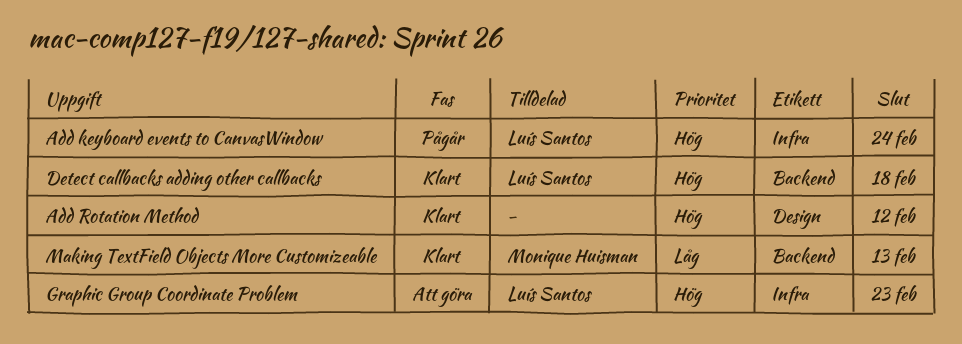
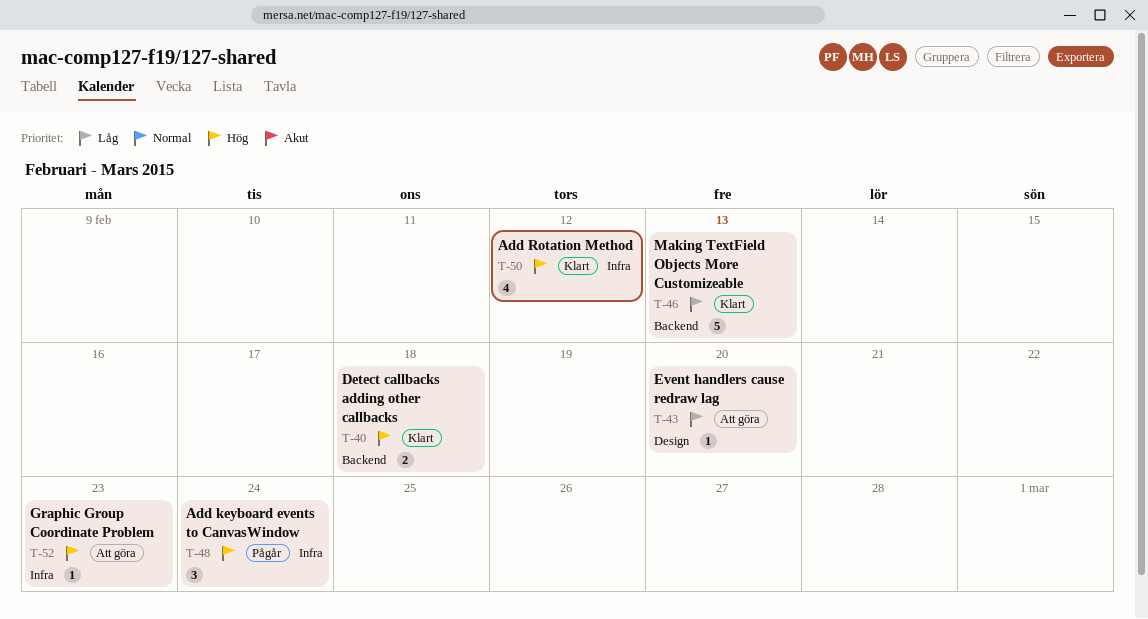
Add Rotation Method, label: Design -> Infra
Event handlers cause redraw lag: none -> present

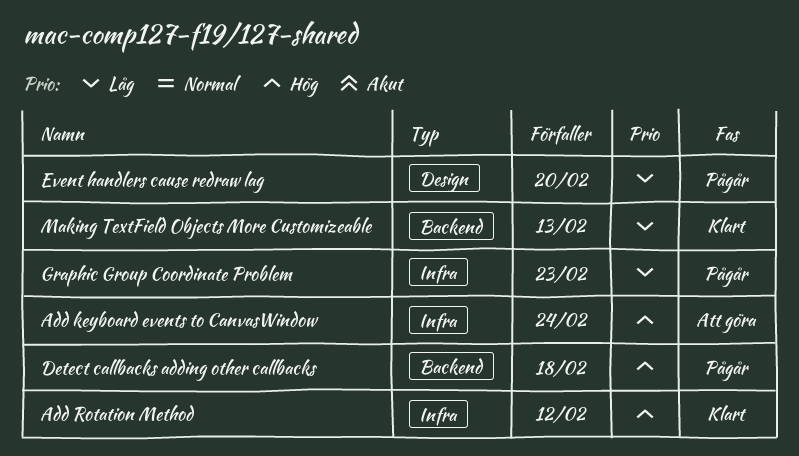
Add keyboard events to CanvasWindow, status: Pågår -> Att göra
Detect callbacks adding other callbacks, status: Klart -> Pågår
Event handlers cause redraw lag, status: Att göra -> Pågår
Graphic Group Coordinate Problem, status: Att göra -> Pågår
Graphic Group Coordinate Problem, priority: Hög -> Låg

